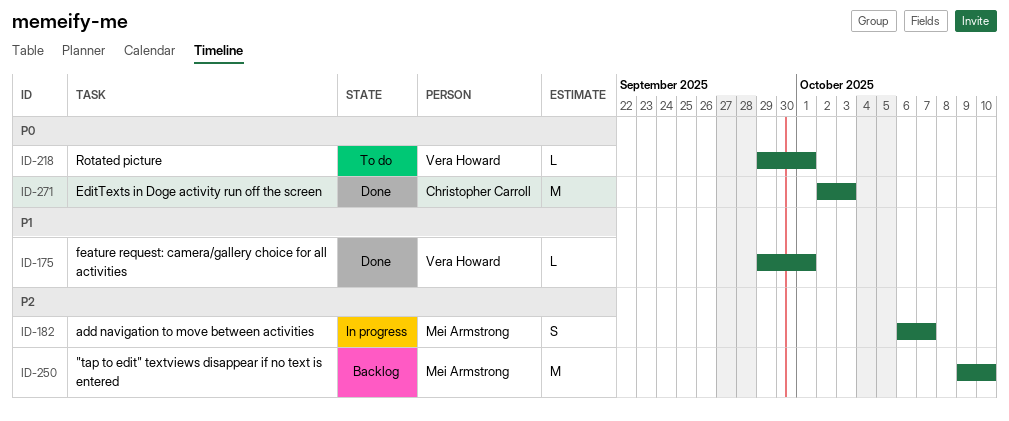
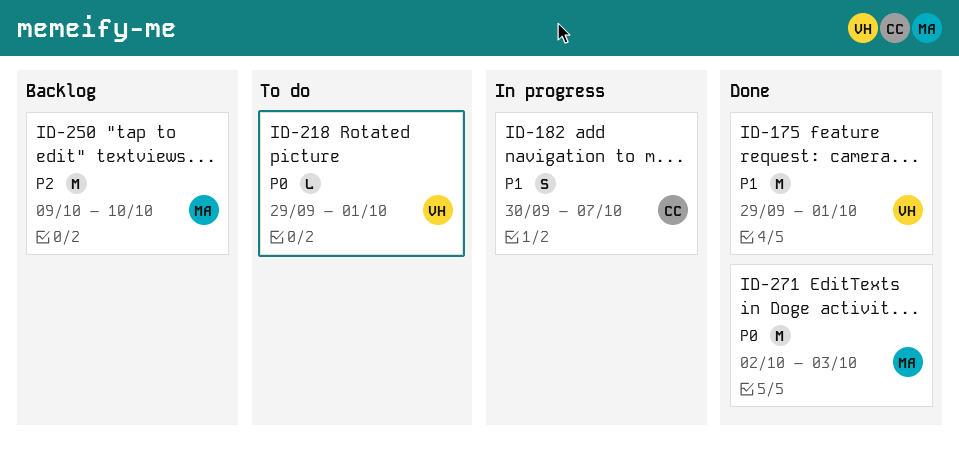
ID-175, estimate: L -> M
ID-182, owner: Mei Armstrong -> Christopher Carroll
ID-182, priority: P2 -> P1
ID-182, start: Oct 6 -> Sep 30
ID-271, owner: Christopher Carroll -> Mei Armstrong

